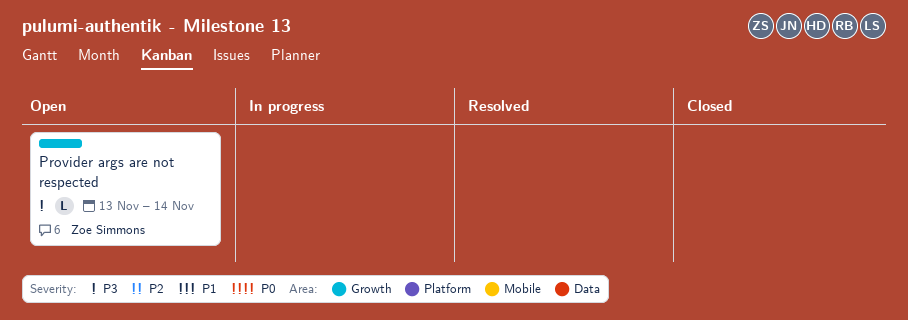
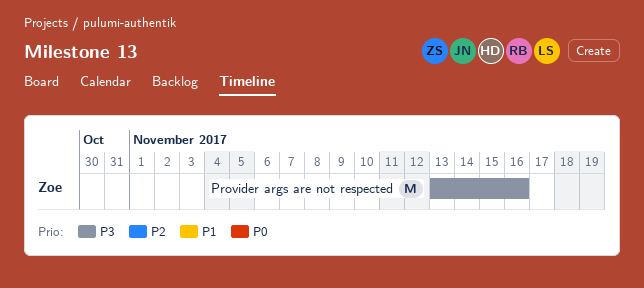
Provider args are not respected, estimate: L -> M
Provider args are not respected, due: Nov 14 -> Nov 16

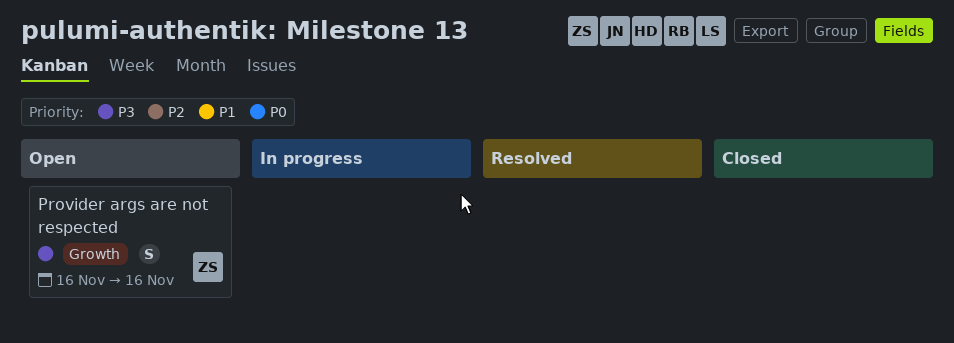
Provider args are not respected, estimate: M -> S
Provider args are not respected, start: Nov 13 -> Nov 16

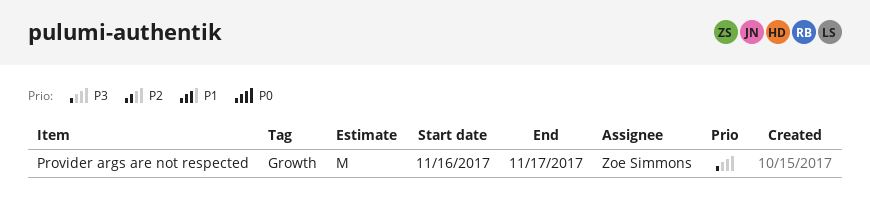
Provider args are not respected, estimate: S -> M
Provider args are not respected, due: Nov 16 -> Nov 17

